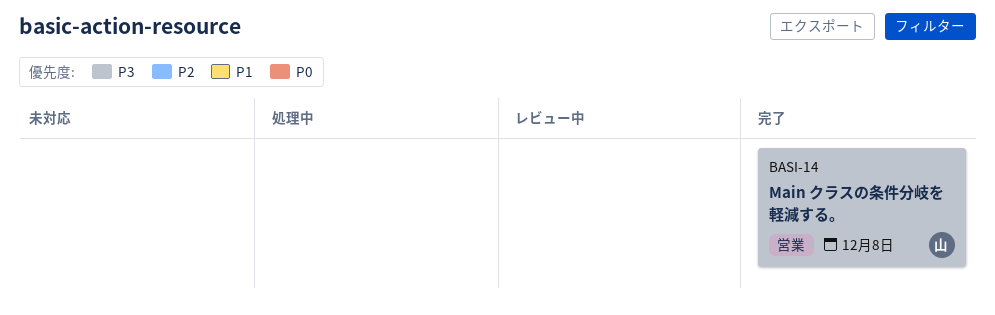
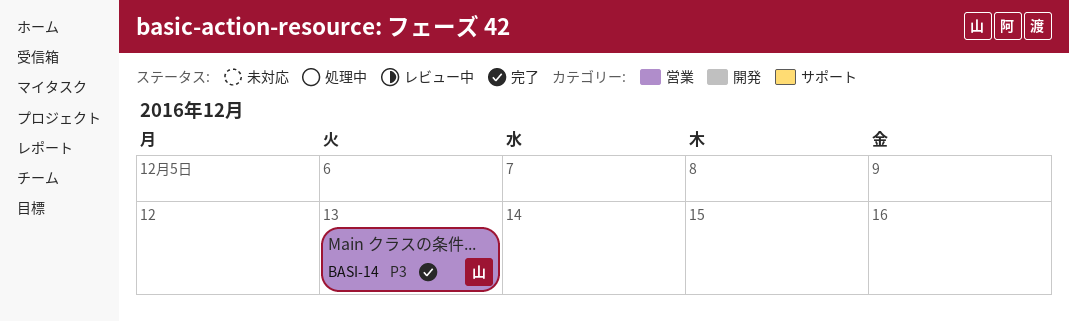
BASI-14, due: Dec 8 -> Dec 13

